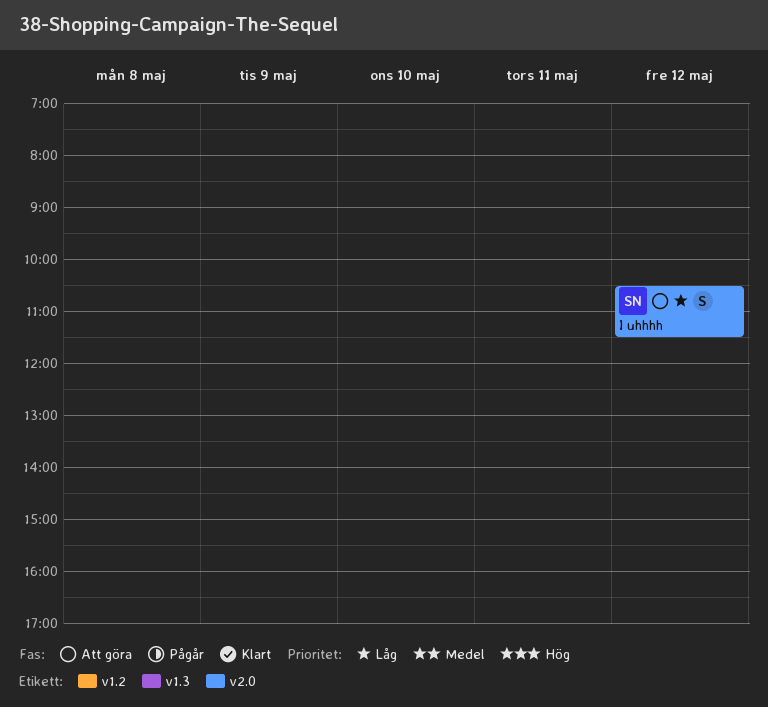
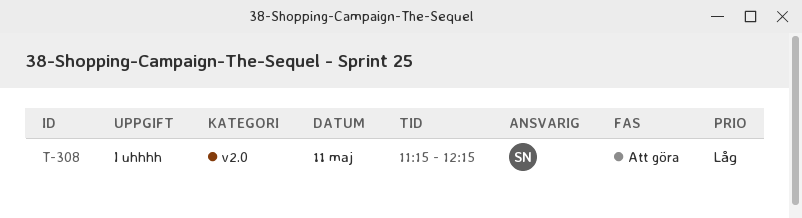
I uhhhh, day: May 12 -> May 11
I uhhhh, begins: 10:30 -> 11:15
I uhhhh, ends: 11:30 -> 12:15

